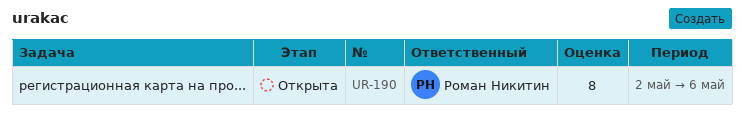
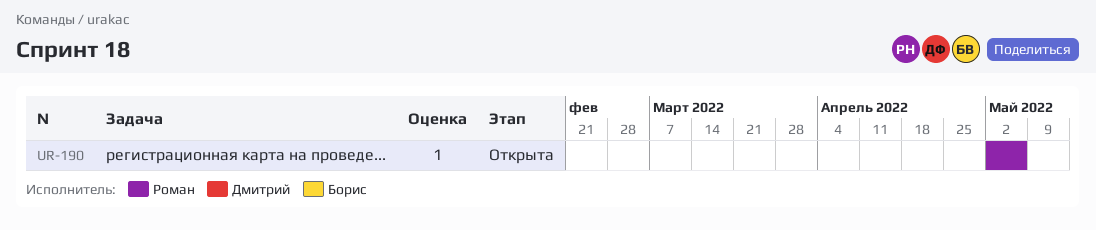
UR-190, estimate: 8 -> 1

